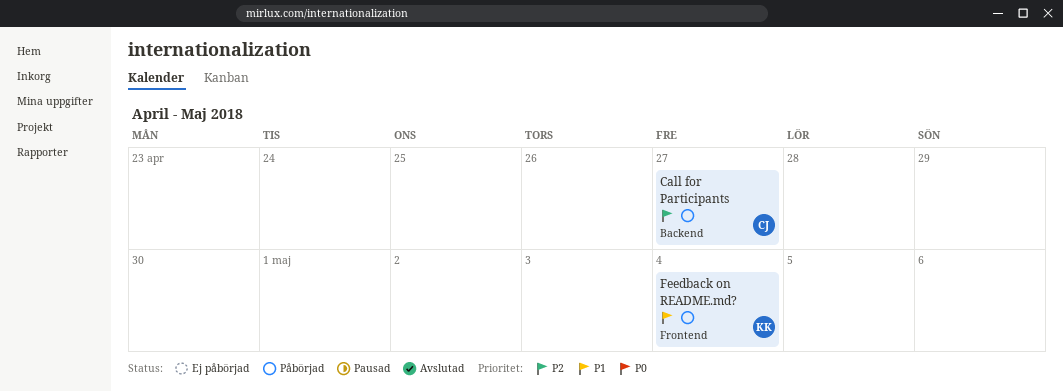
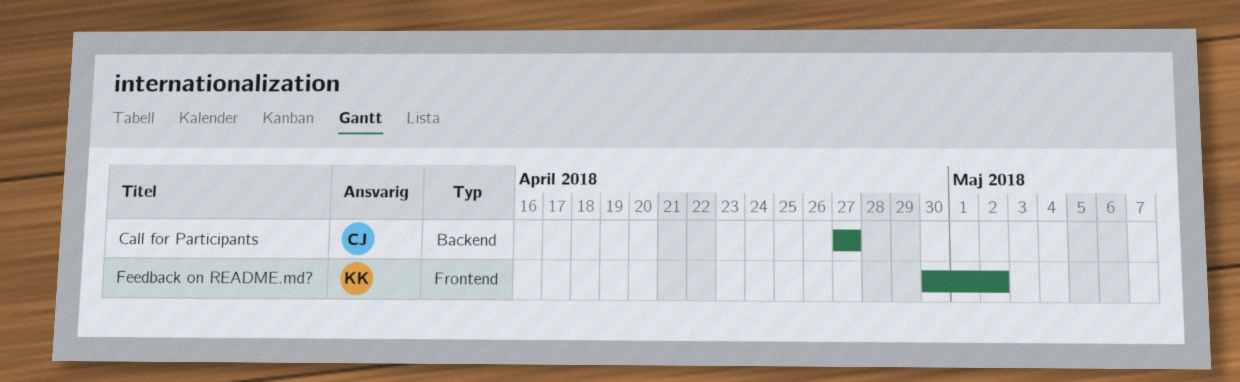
Feedback on README.md?, due: May 4 -> May 2

